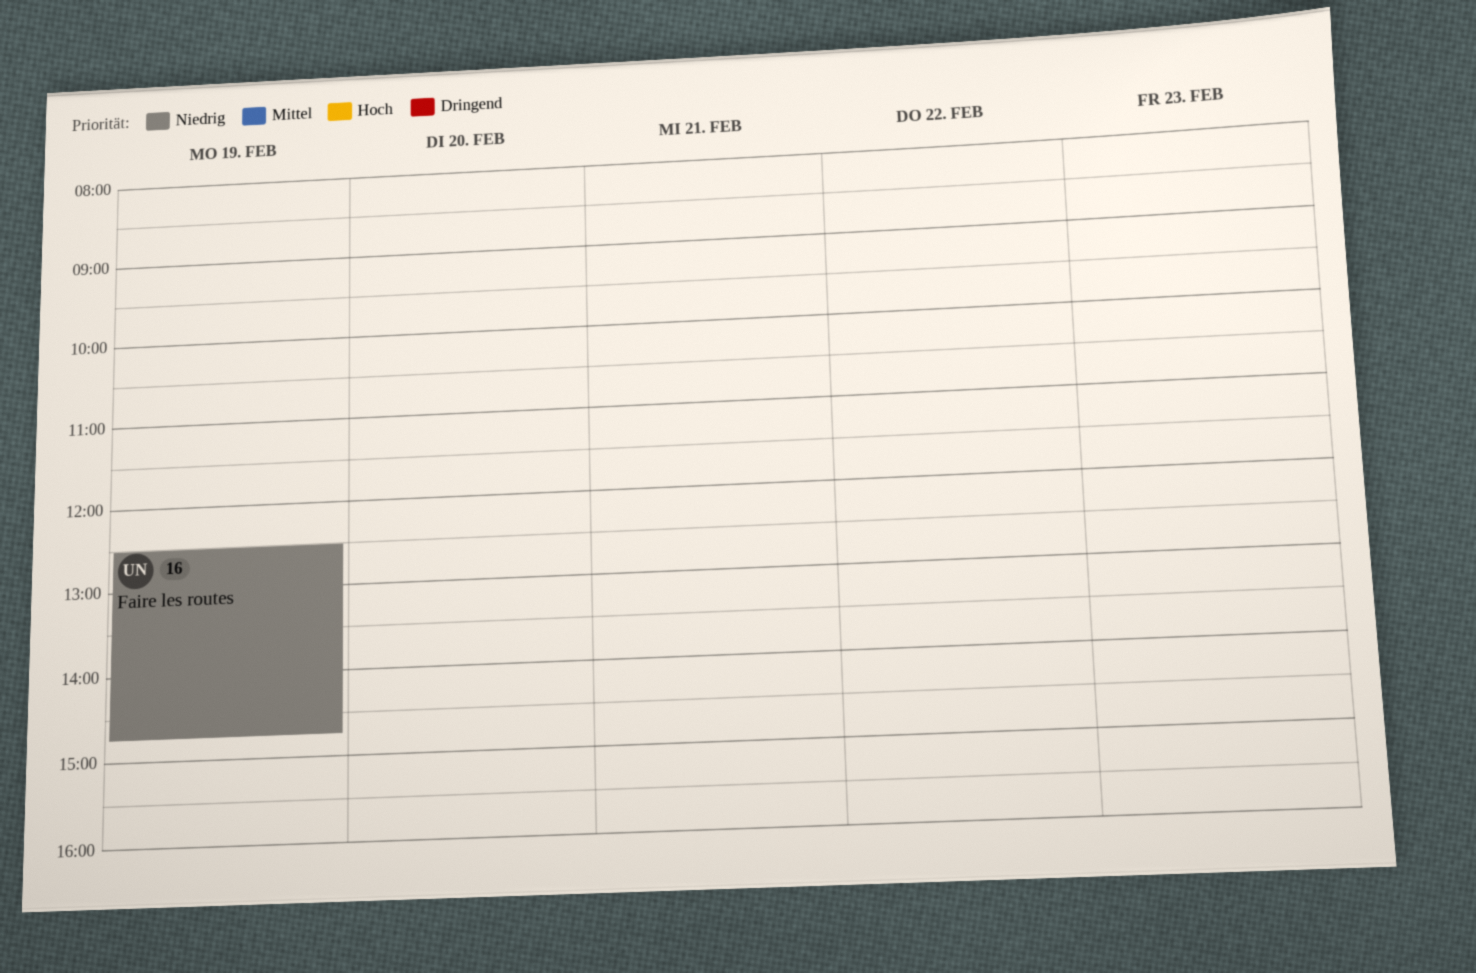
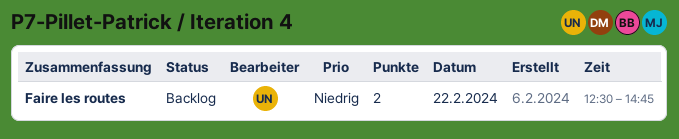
Faire les routes, estimate: 16 -> 2
Faire les routes, day: Feb 19 -> Feb 22

